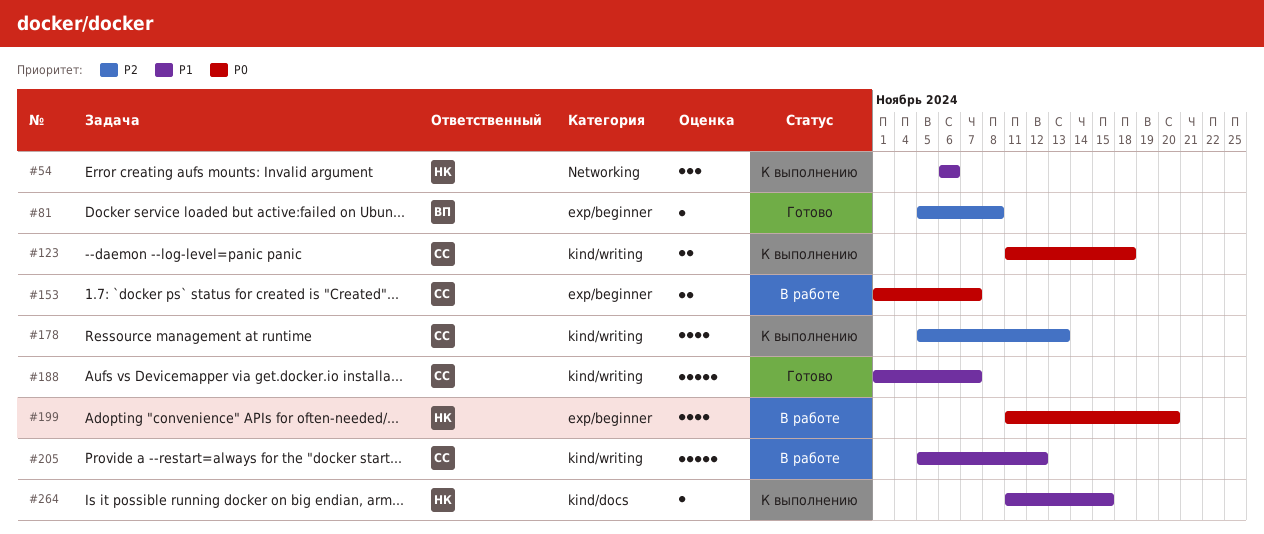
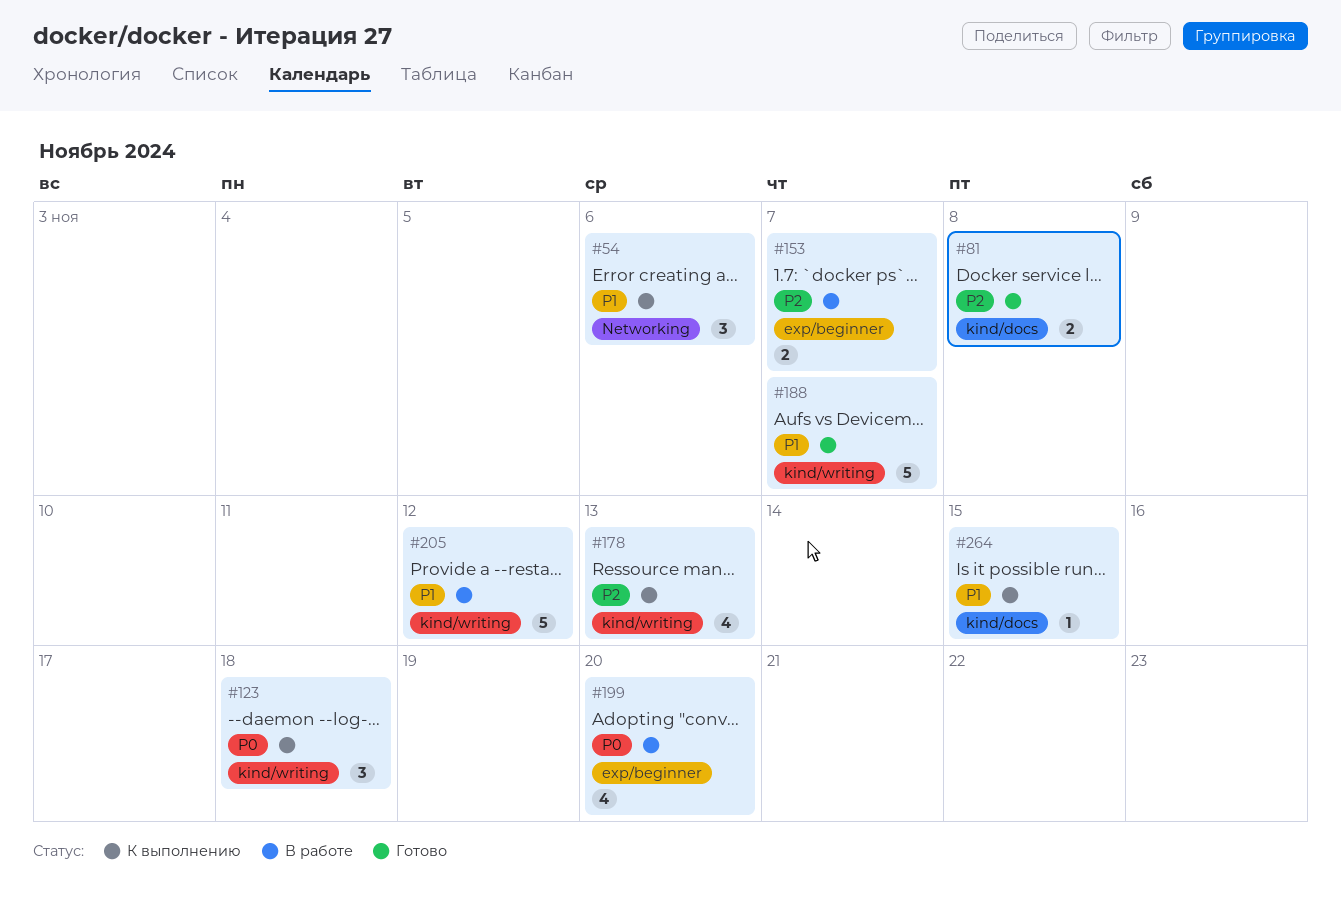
#81, label: exp/beginner -> kind/docs
#81, estimate: 1 -> 2
#123, estimate: 2 -> 3
#153, priority: P0 -> P2

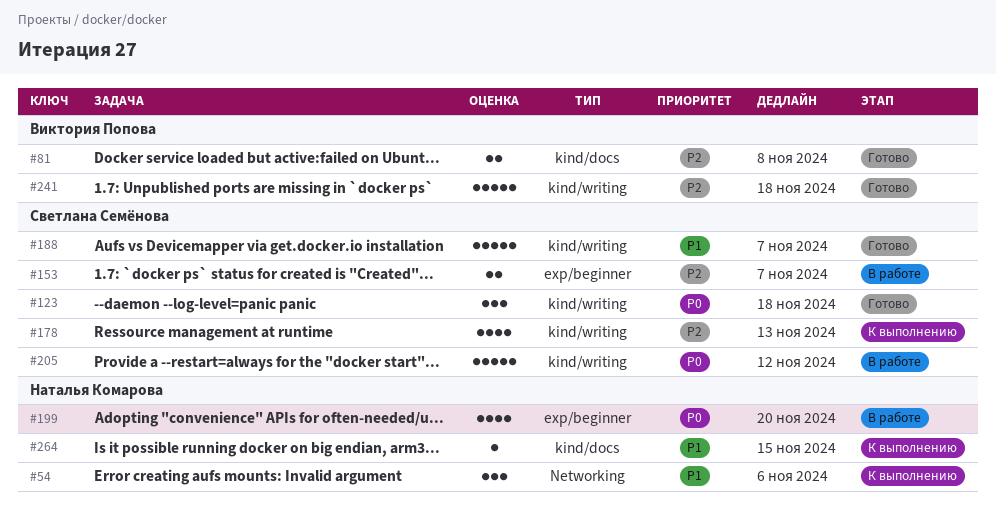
#123, status: К выполнению -> Готово
#205, priority: P1 -> P0
#241: none -> present

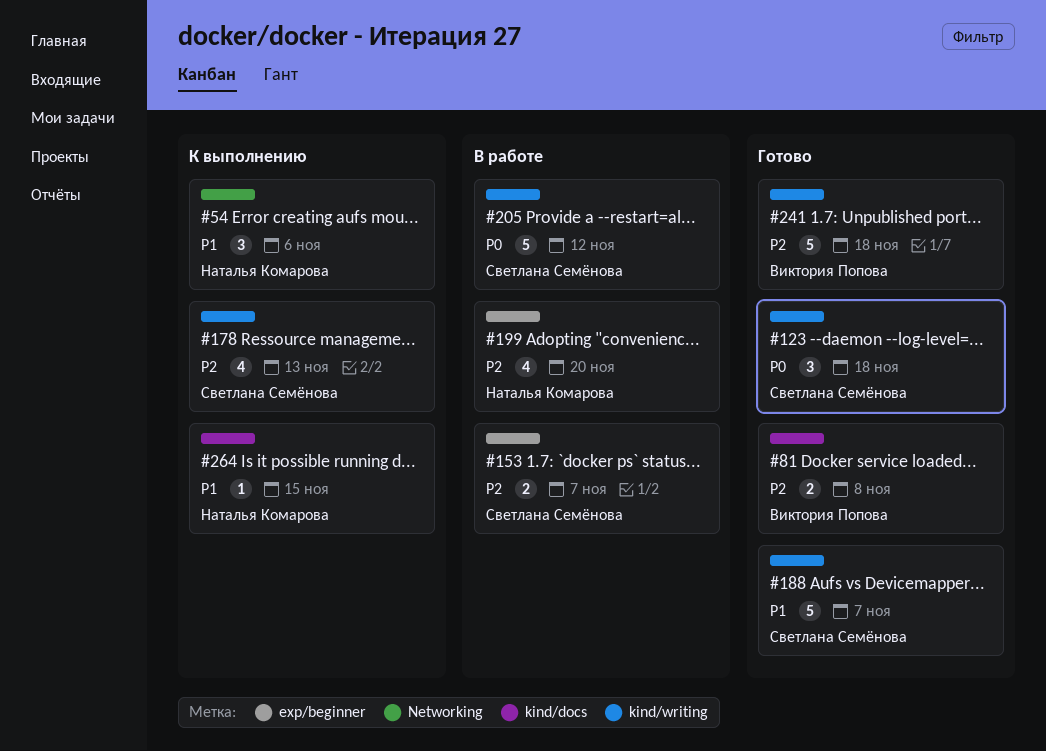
#199, priority: P0 -> P2

